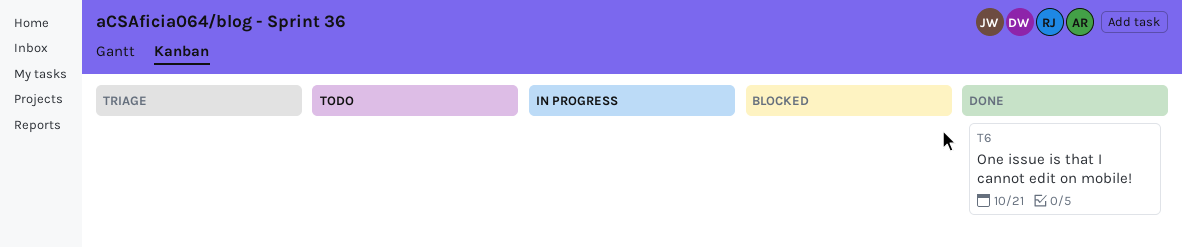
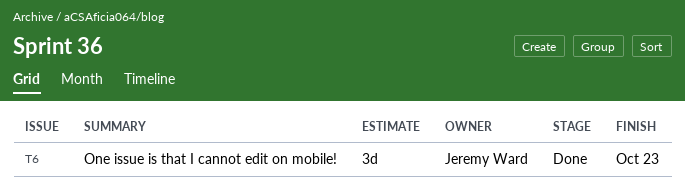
T6, due: Oct 21 -> Oct 23

